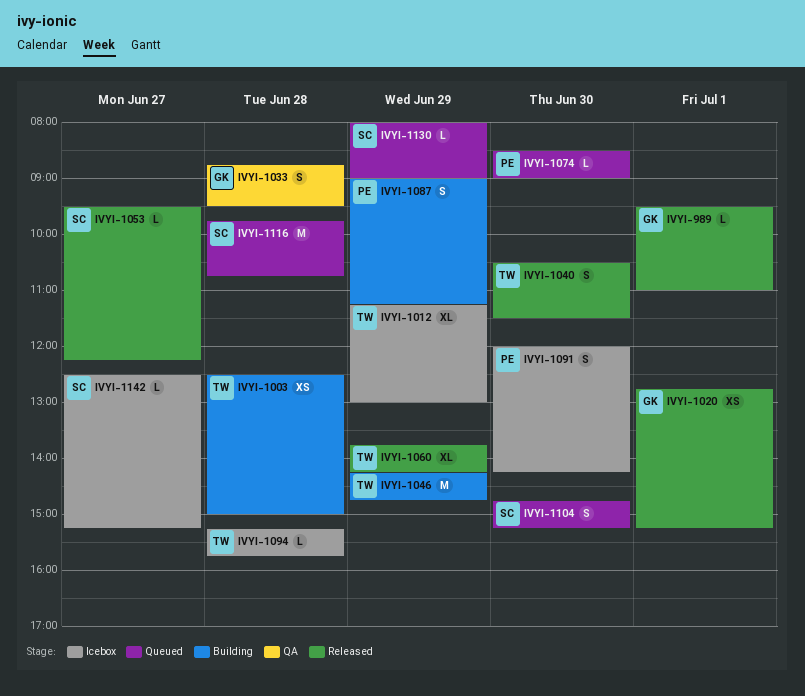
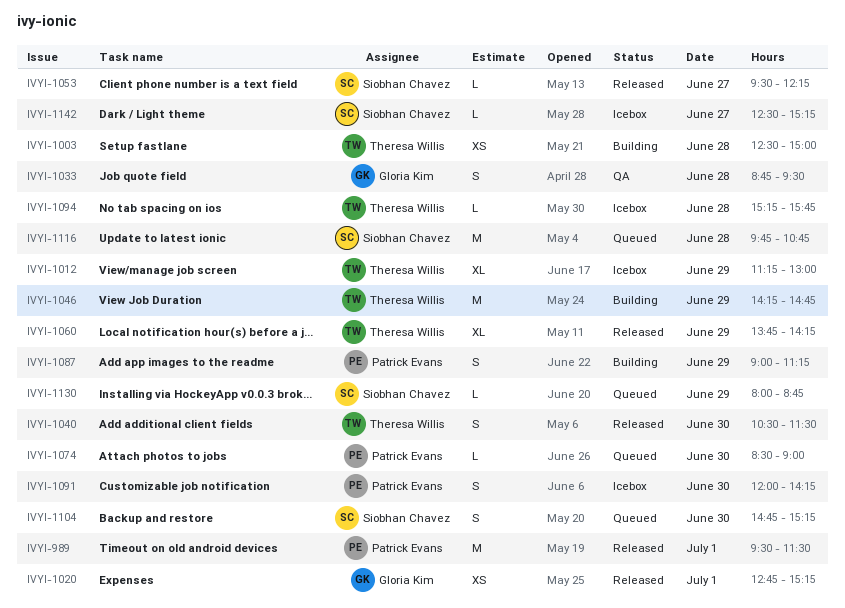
IVYI-989, owner: Gloria Kim -> Patrick Evans
IVYI-989, estimate: L -> M
IVYI-989, ends: 11:00 -> 11:30
IVYI-1130, ends: 09:00 -> 08:45

